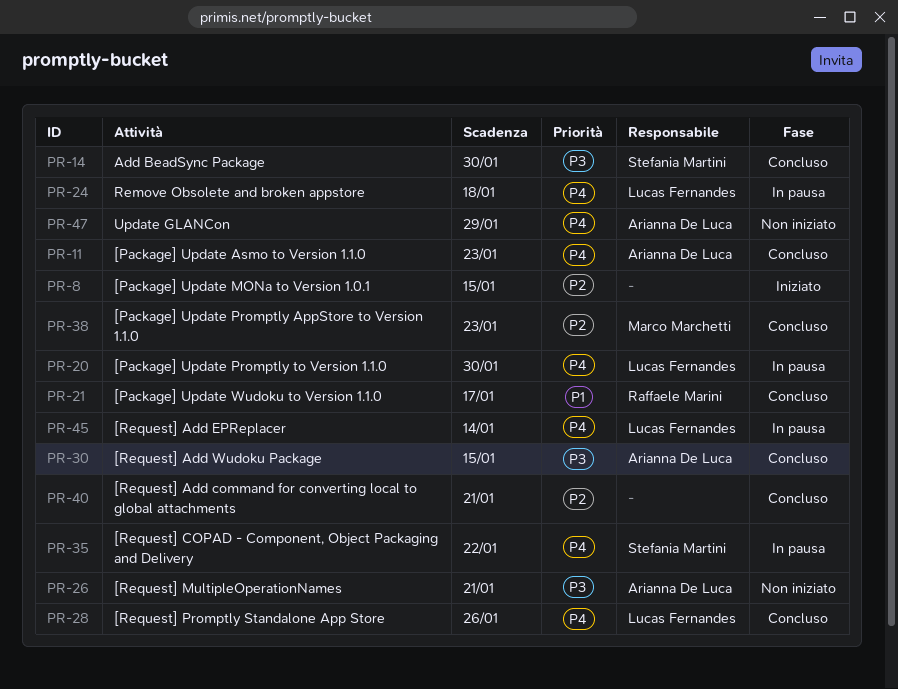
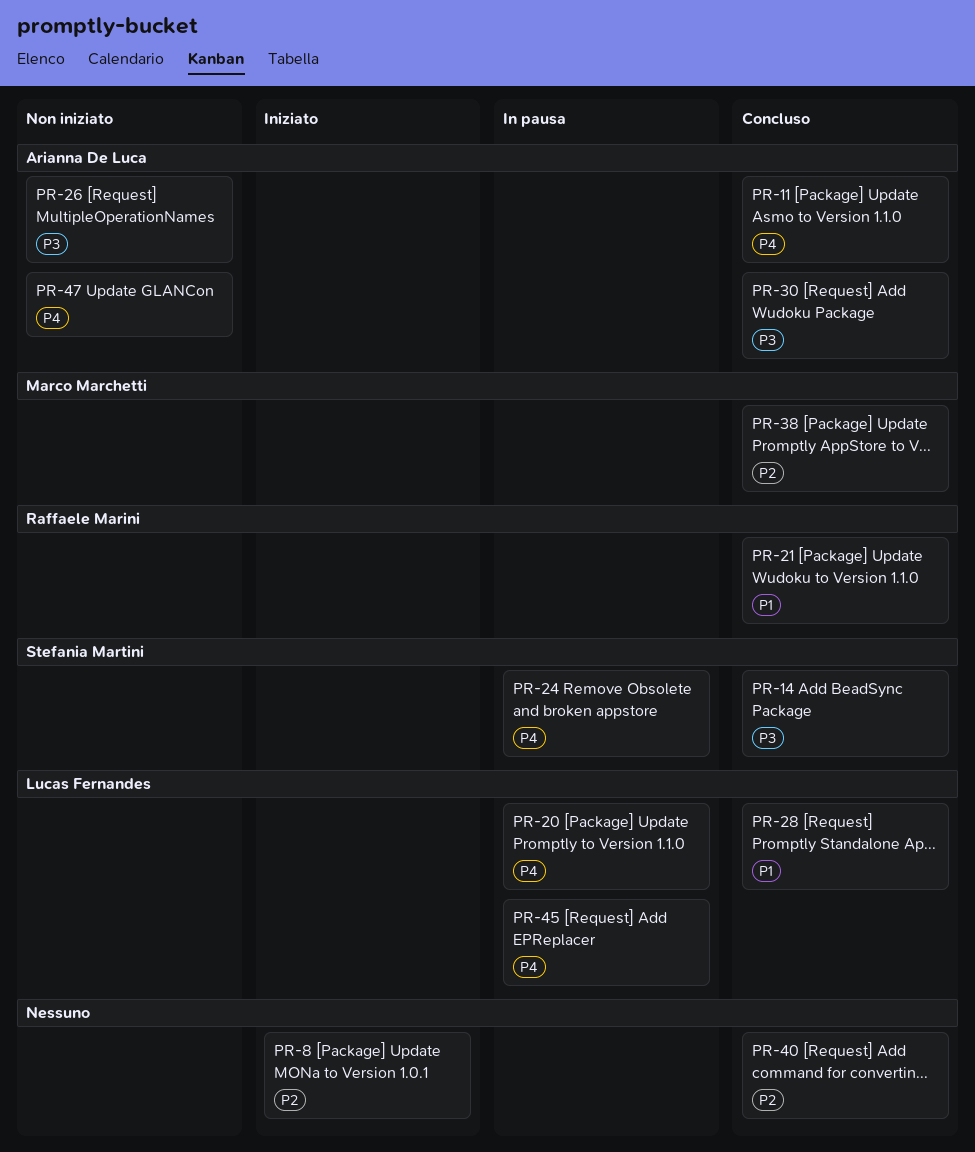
PR-24, owner: Lucas Fernandes -> Stefania Martini
PR-28, priority: P4 -> P1
PR-35: present -> none

